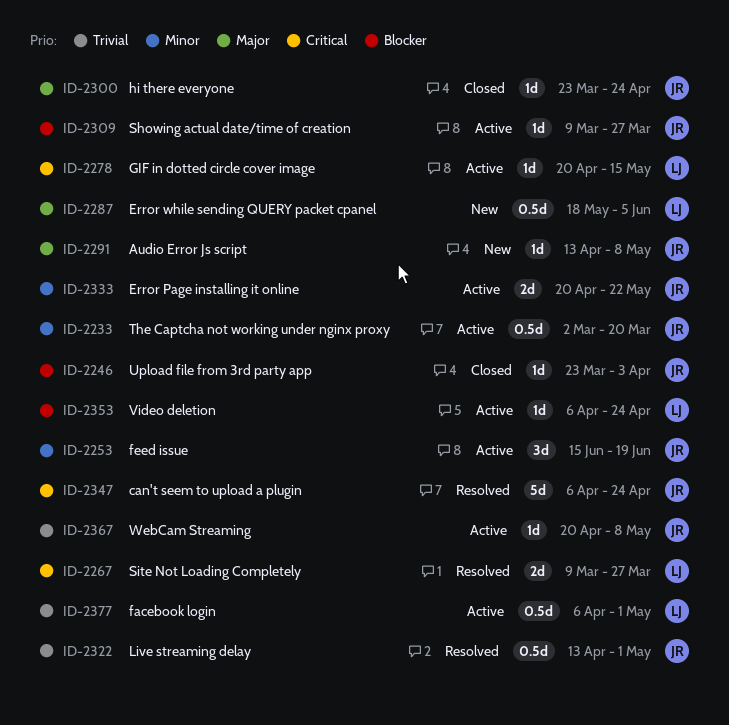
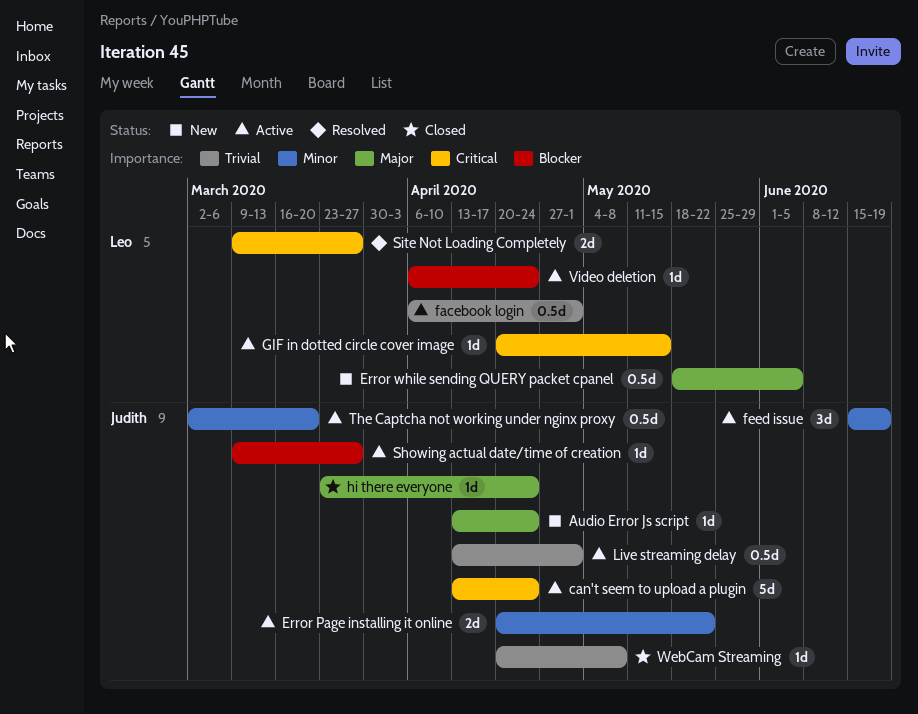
Audio Error Js script, due: May 8 -> Apr 24
can't seem to upload a plugin, status: Resolved -> Active
can't seem to upload a plugin, start: Apr 6 -> Apr 13
Live streaming delay, status: Resolved -> Active
Upload file from 3rd party app: present -> none
WebCam Streaming, status: Active -> Closed

